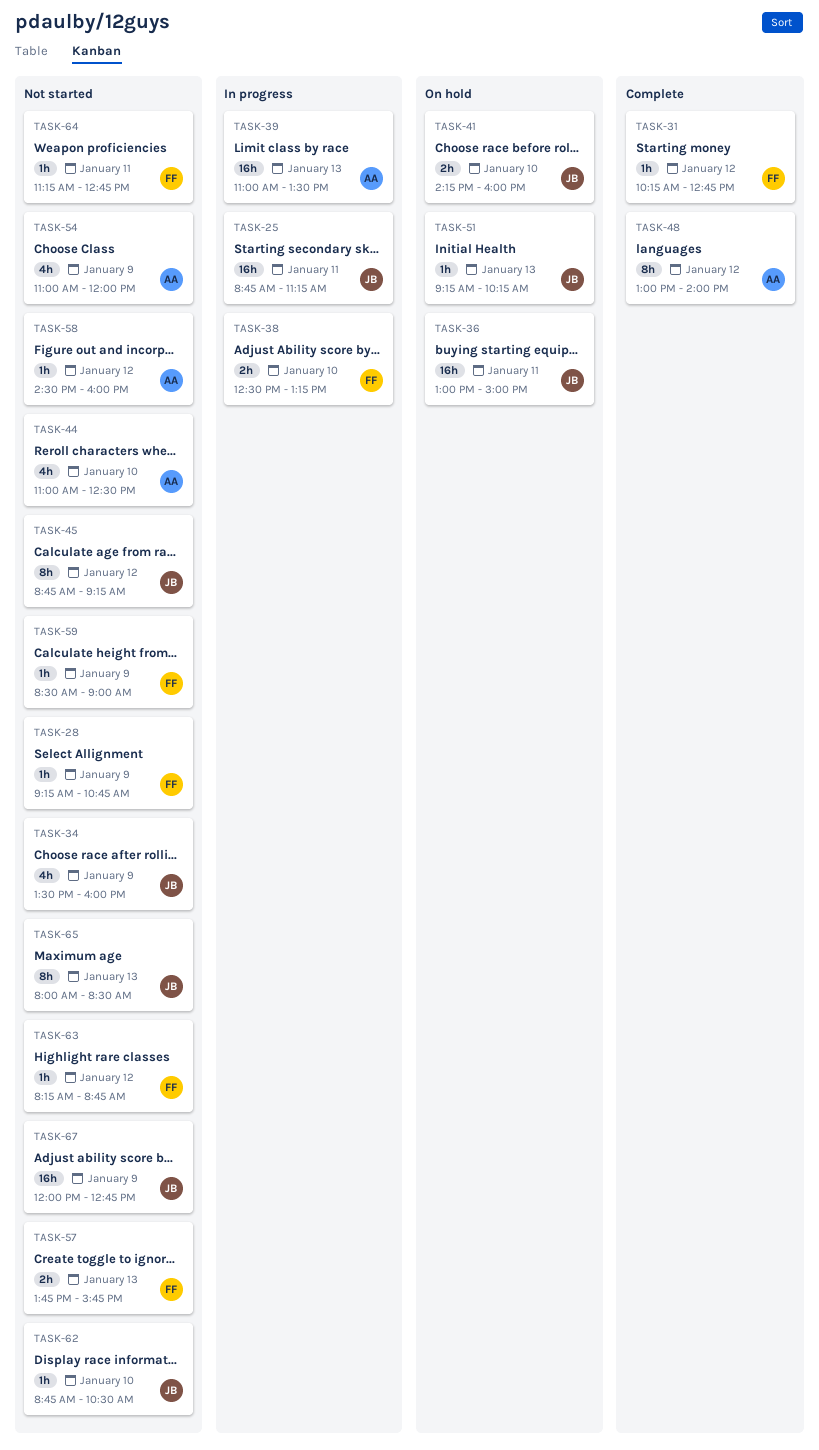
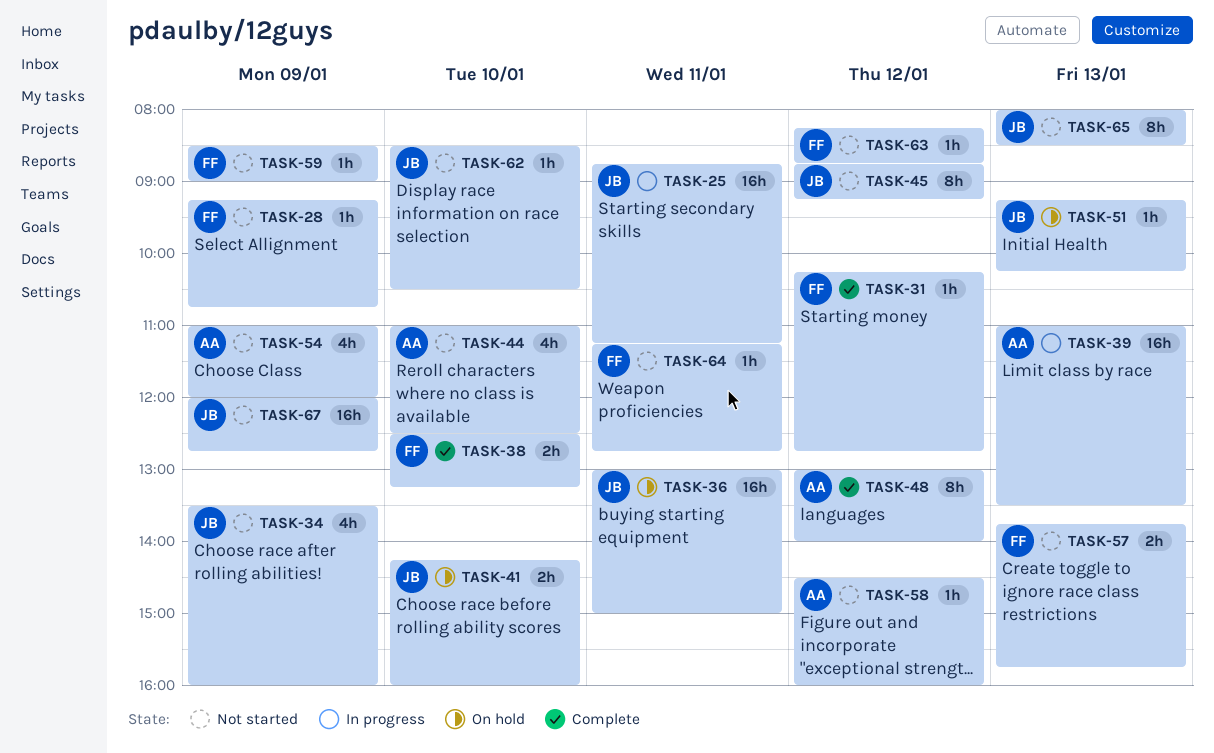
TASK-38, status: In progress -> Complete
TASK-62, begins: 08:45 -> 08:30

